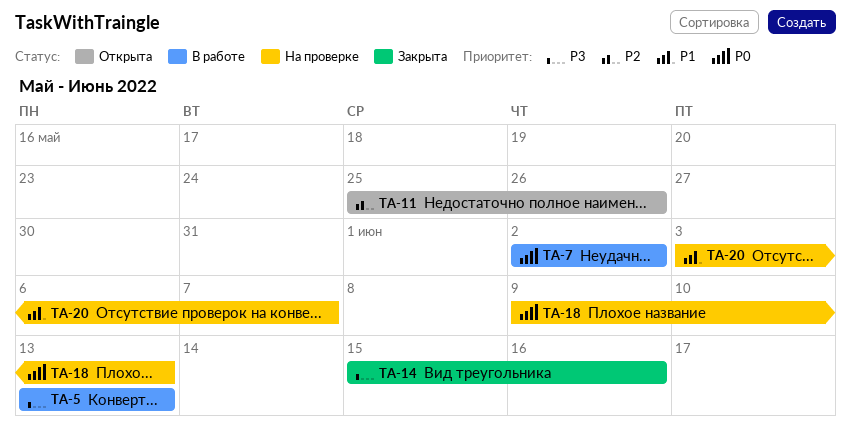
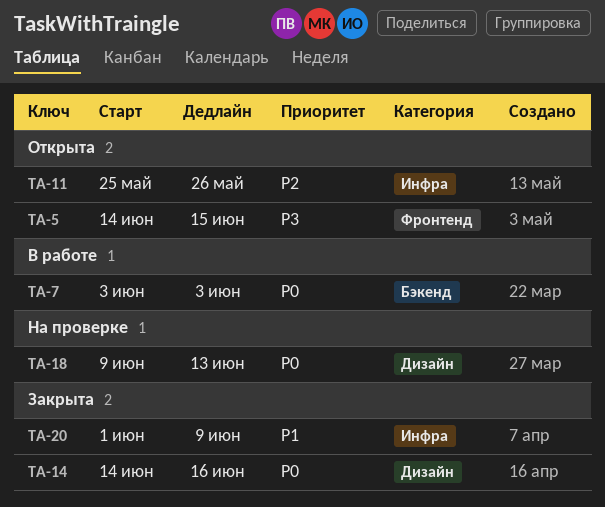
TA-5, status: В работе -> Открыта
TA-5, start: Jun 13 -> Jun 14
TA-5, due: Jun 13 -> Jun 15
TA-7, start: Jun 2 -> Jun 3
TA-7, due: Jun 2 -> Jun 3
TA-14, priority: P3 -> P0
TA-14, start: Jun 15 -> Jun 14
TA-20, status: На проверке -> Закрыта
TA-20, start: Jun 3 -> Jun 1
TA-20, due: Jun 7 -> Jun 9

